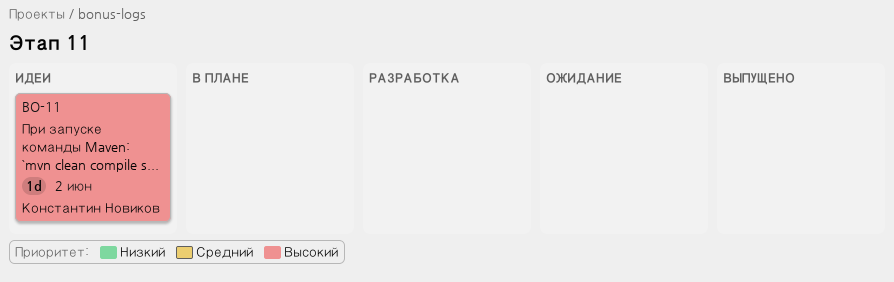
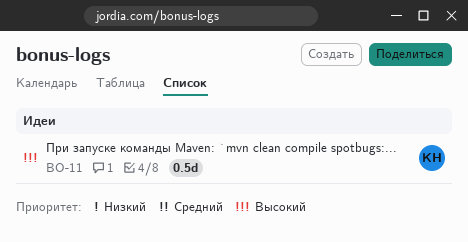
BO-11, estimate: 1d -> 0.5d

